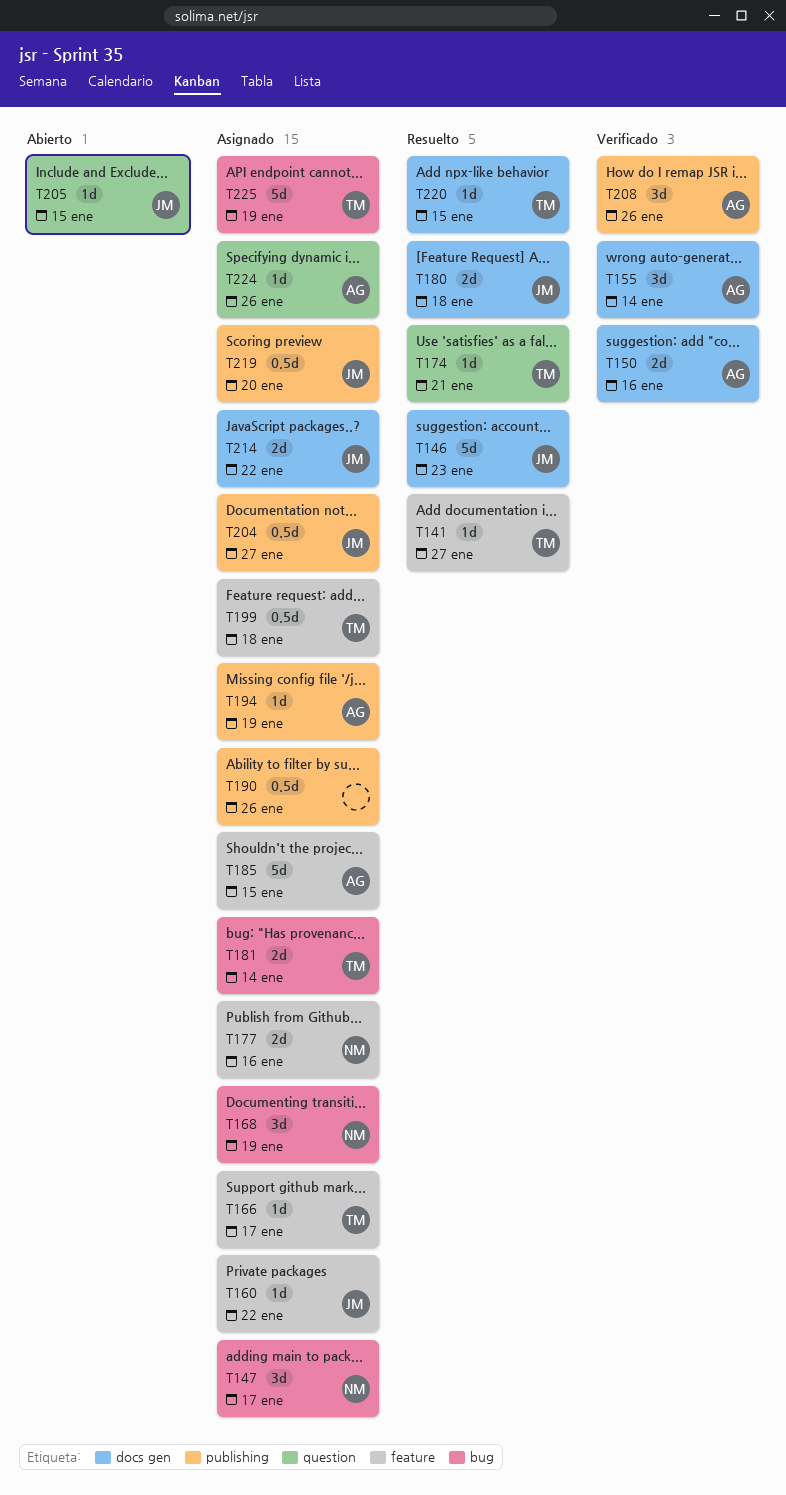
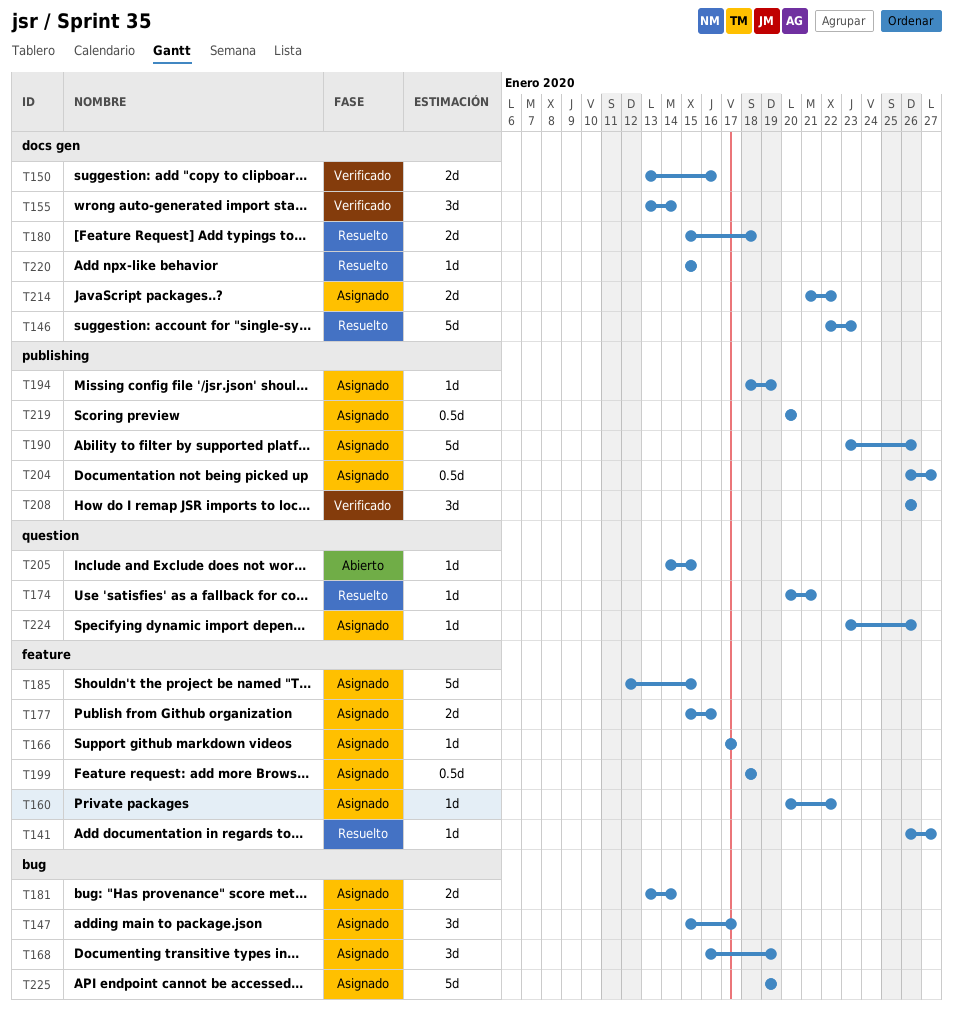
T190, estimate: 0.5d -> 5d

